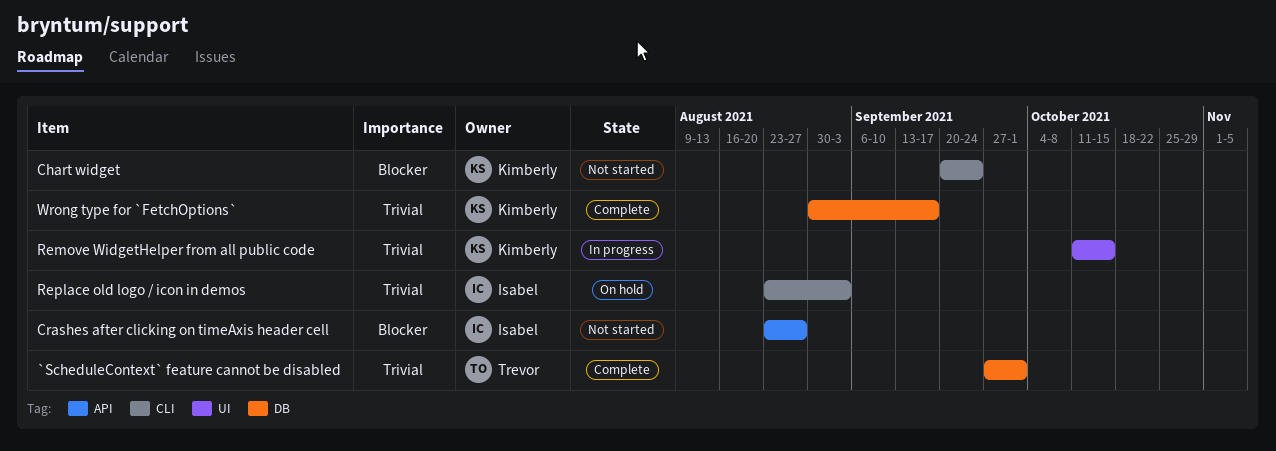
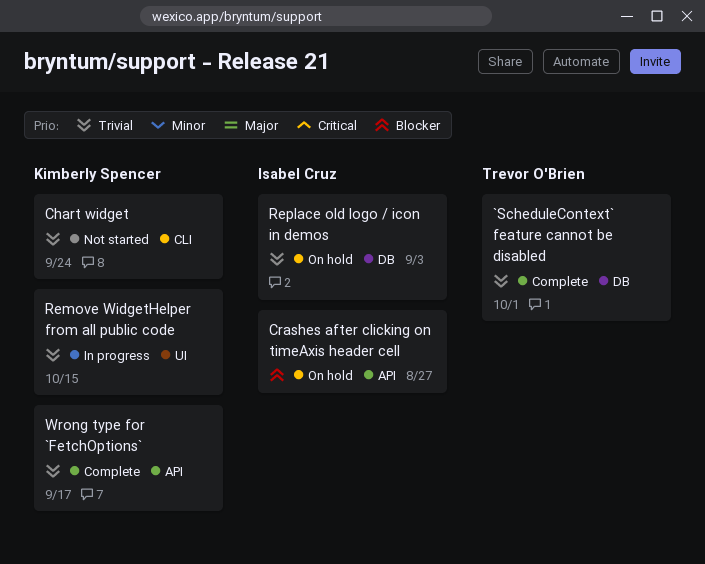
Chart widget, priority: Blocker -> Trivial
Crashes after clicking on timeAxis header cell, status: Not started -> On hold
Replace old logo / icon in demos, label: CLI -> DB
Wrong type for `FetchOptions`, label: DB -> API

